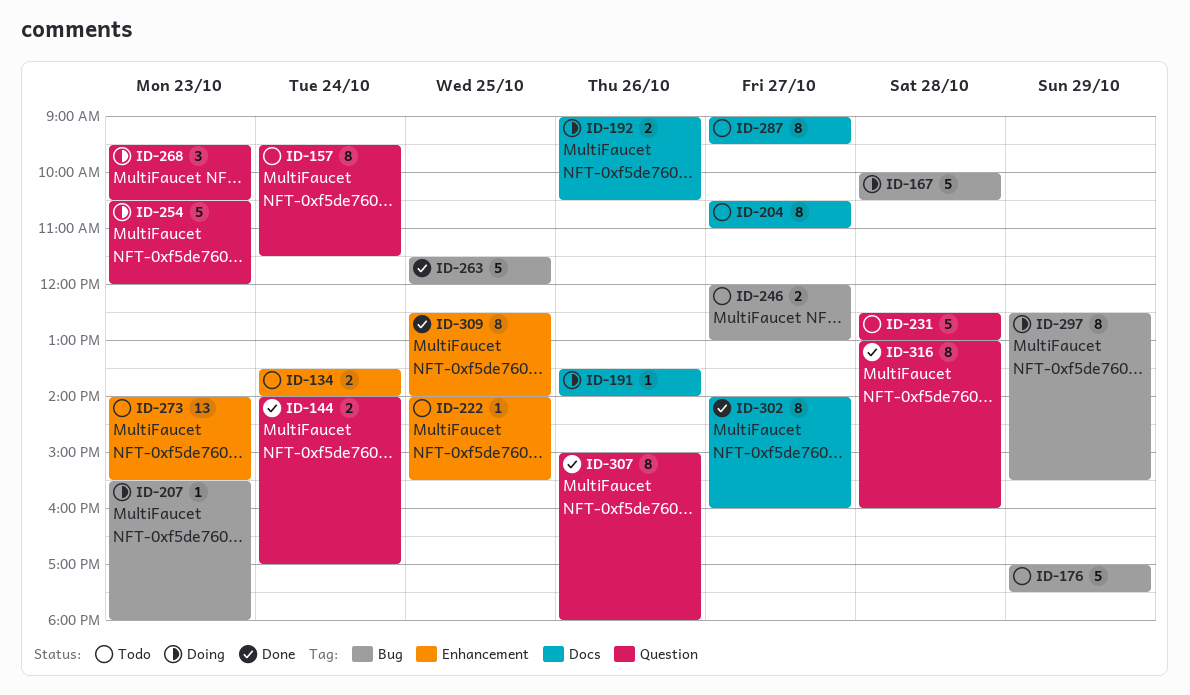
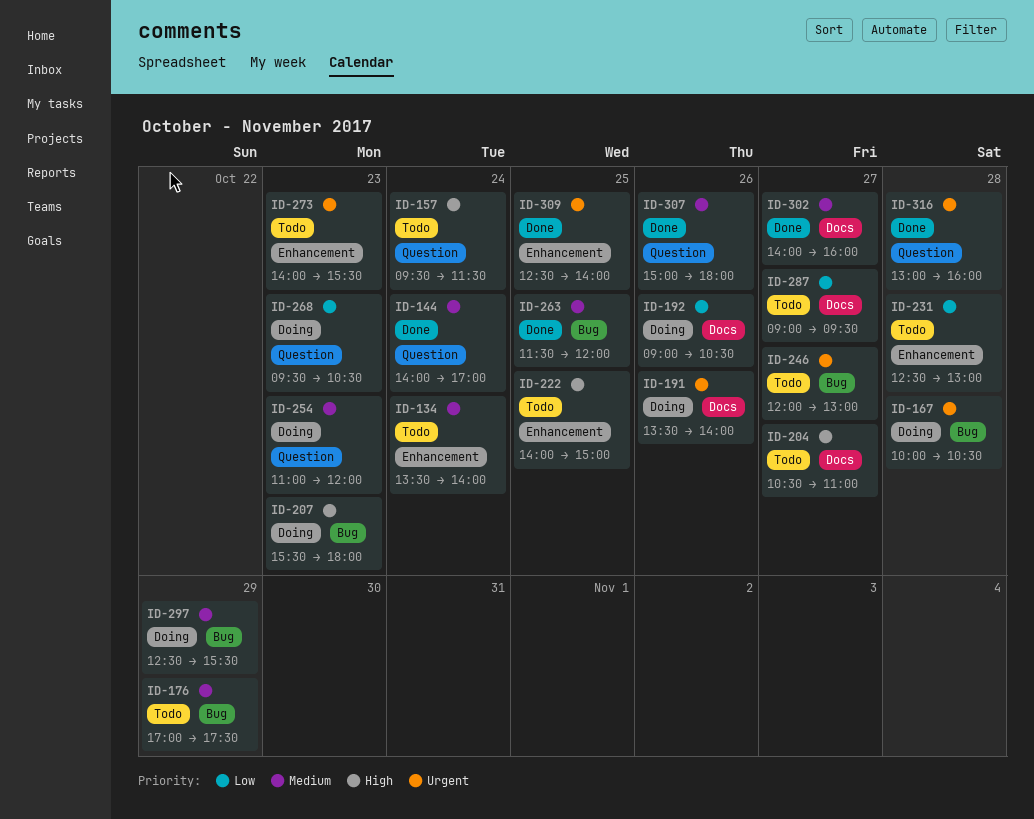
ID-222, ends: 15:30 -> 15:00
ID-231, label: Question -> Enhancement
ID-254, begins: 10:30 -> 11:00

